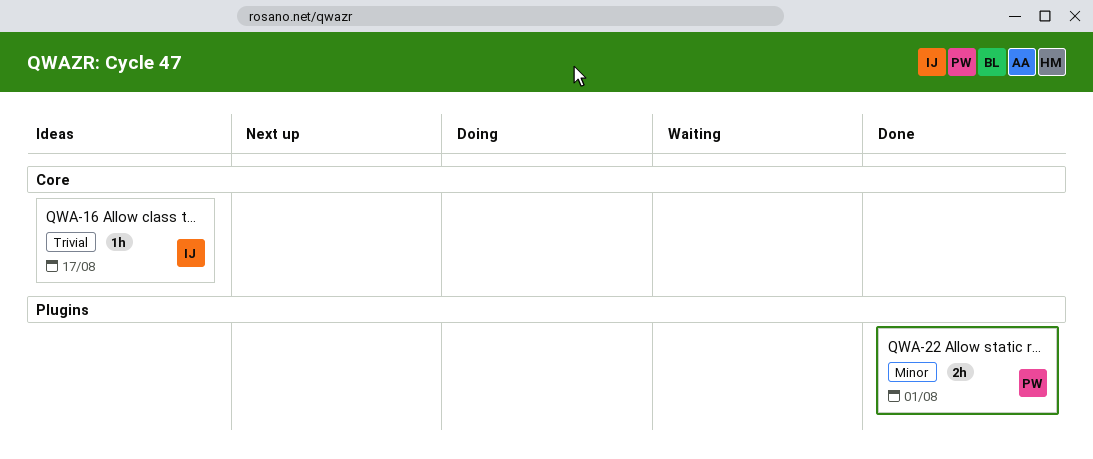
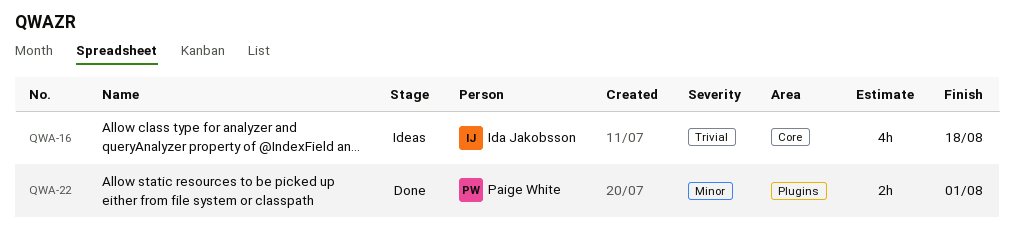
QWA-16, estimate: 1h -> 4h
QWA-16, due: Aug 17 -> Aug 18

